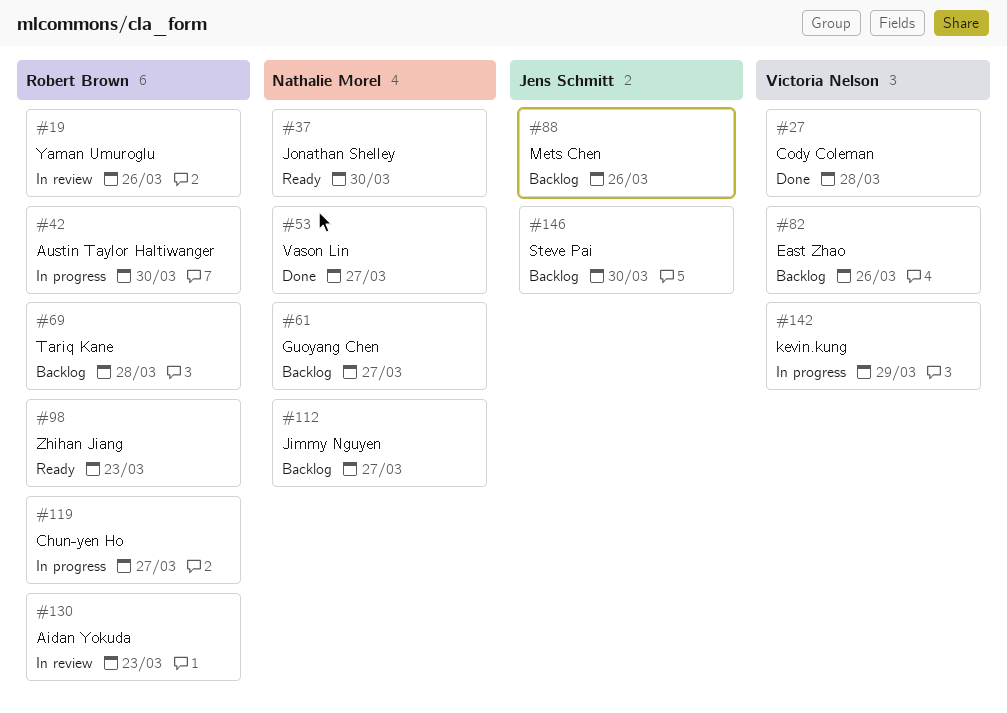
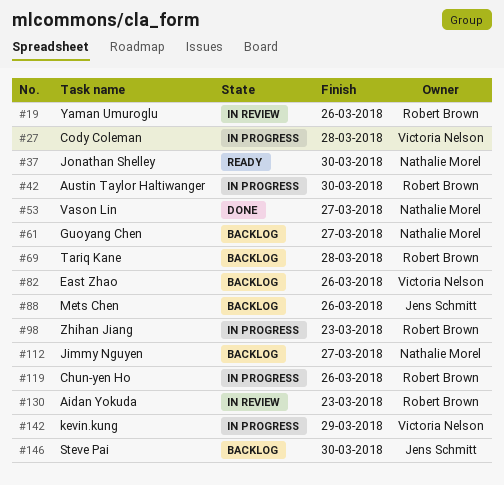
#27, status: Done -> In progress
#98, status: Ready -> In progress
#119, due: Mar 27 -> Mar 26

